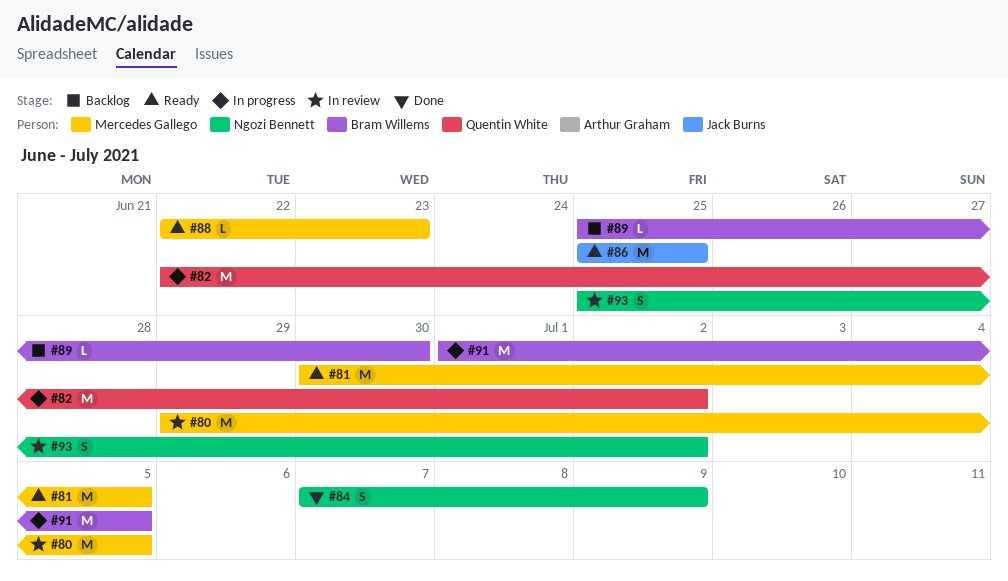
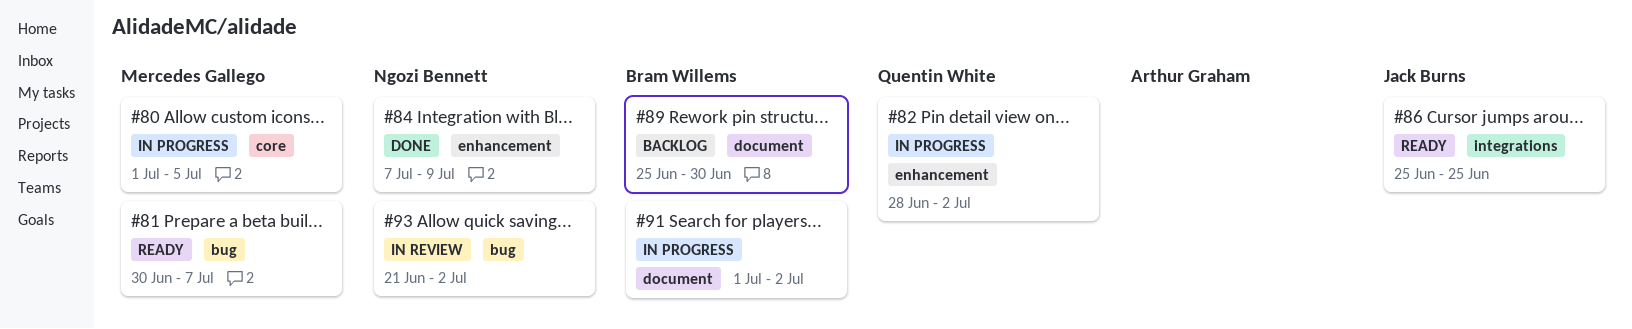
#80, status: In review -> In progress
#80, start: Jun 29 -> Jul 1
#81, due: Jul 5 -> Jul 7
#82, start: Jun 22 -> Jun 28
#88: present -> none
#91, due: Jul 5 -> Jul 2
#93, start: Jun 25 -> Jun 21

